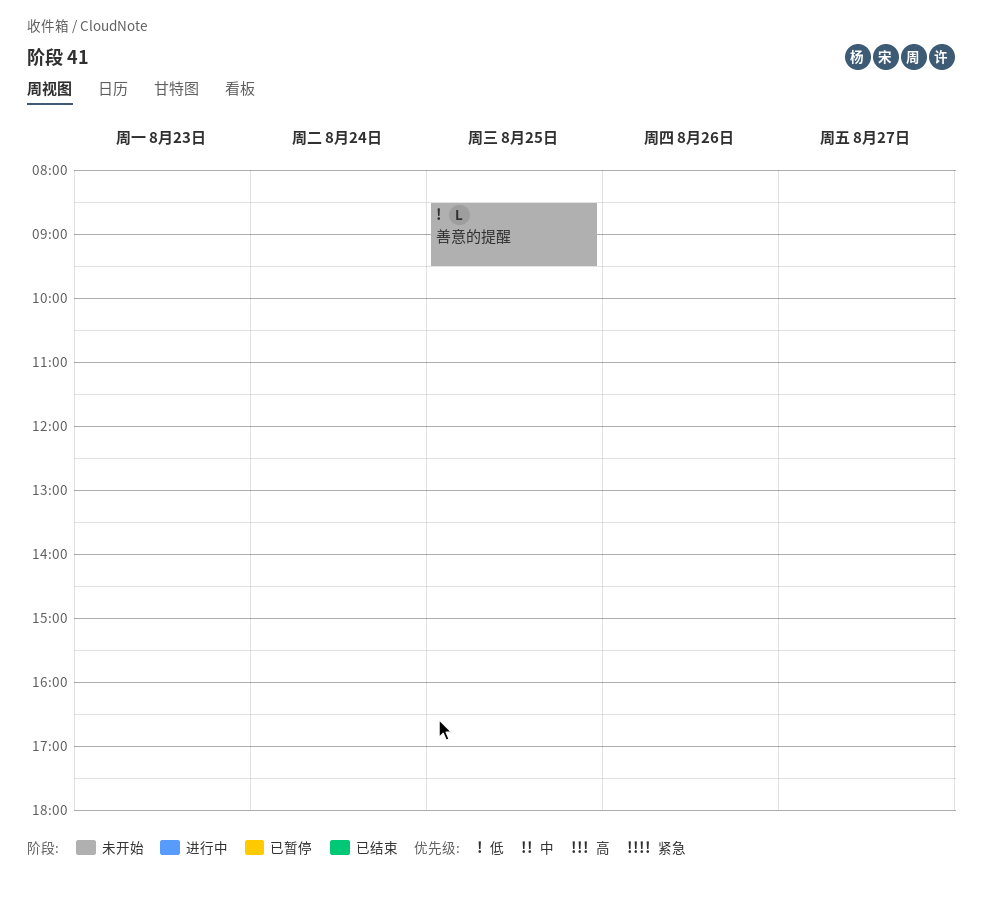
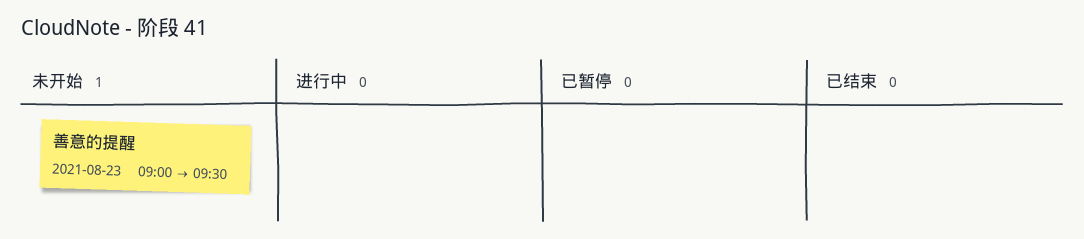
善意的提醒, day: Aug 25 -> Aug 23
善意的提醒, begins: 08:30 -> 09:00

